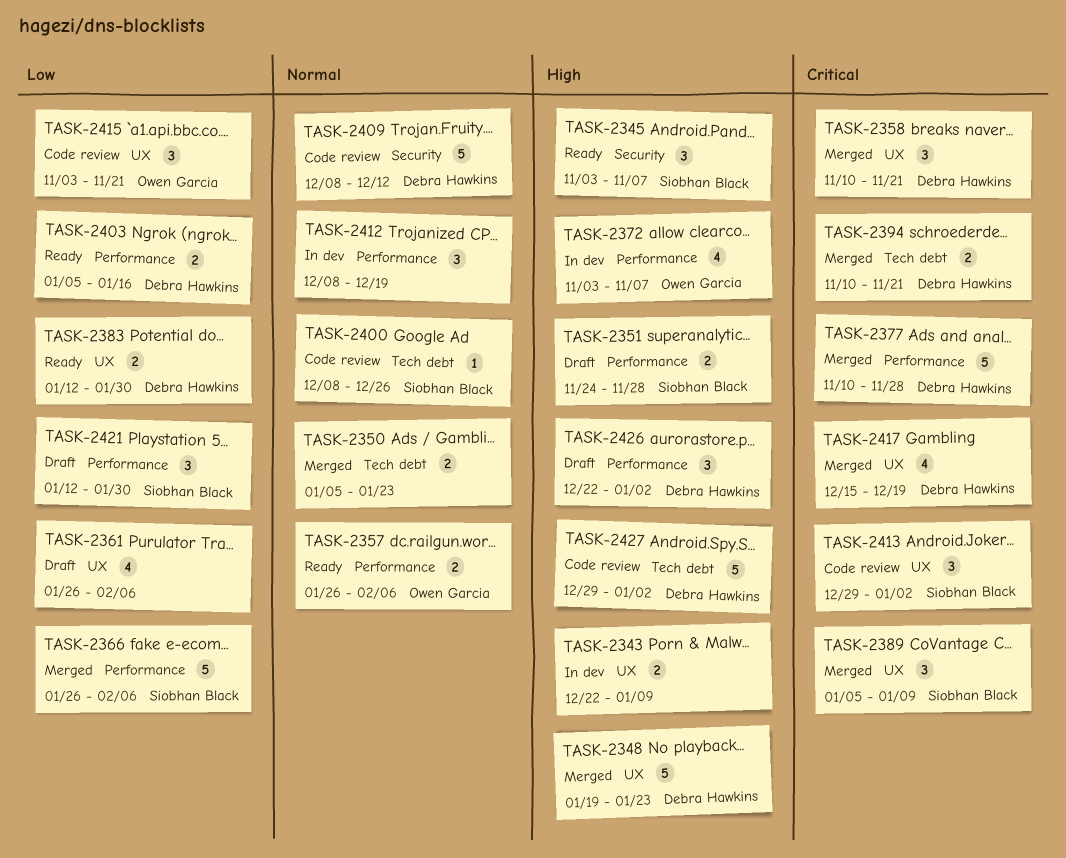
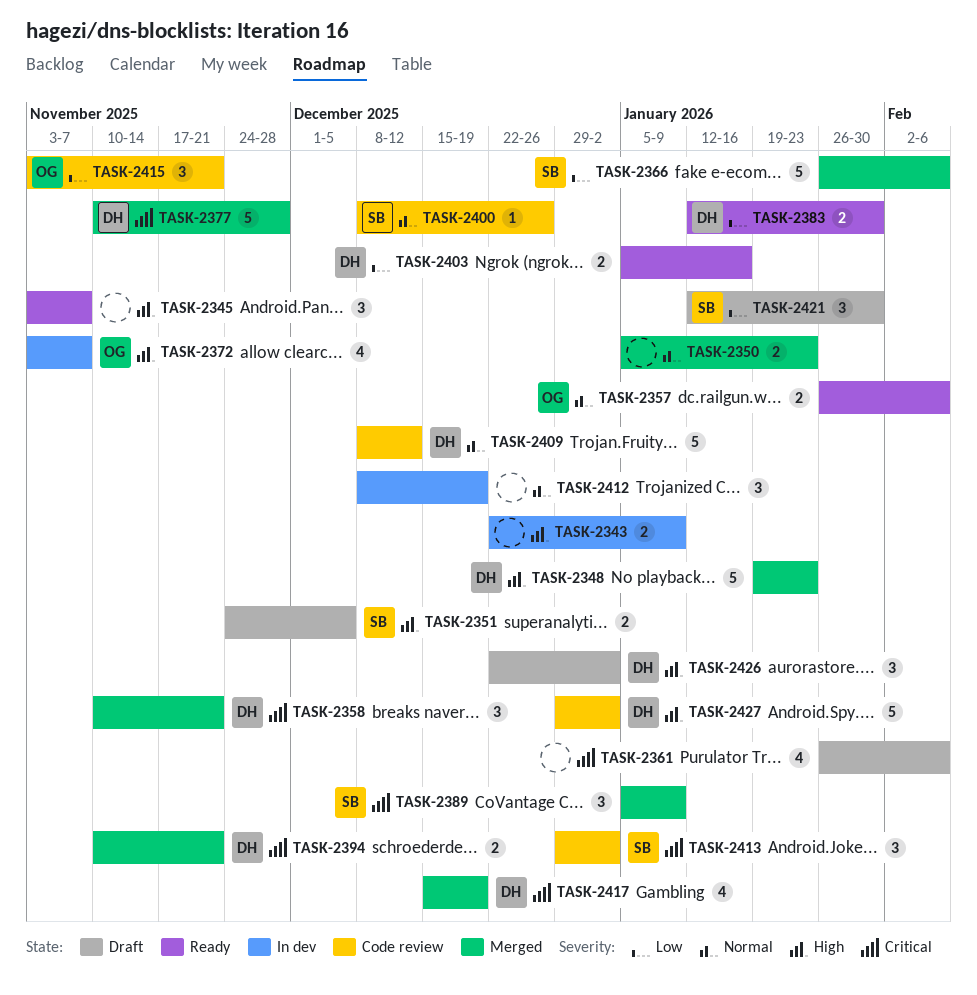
TASK-2345, owner: Siobhan Black -> none
TASK-2351, due: Nov 28 -> Dec 5
TASK-2361, priority: Low -> Critical

